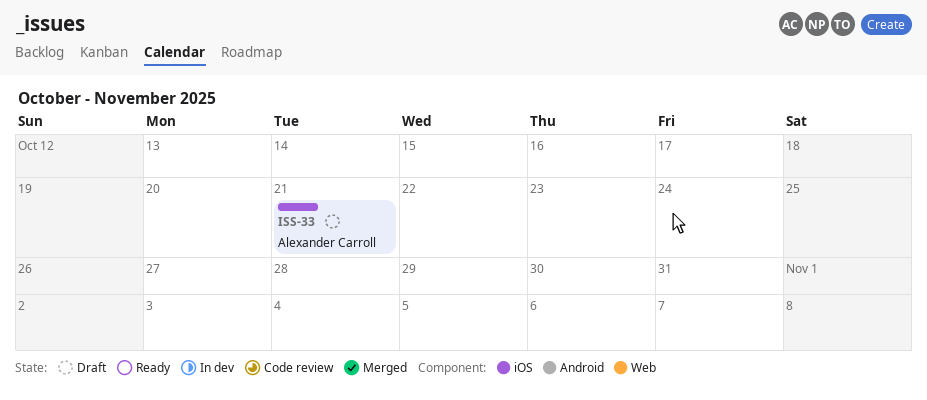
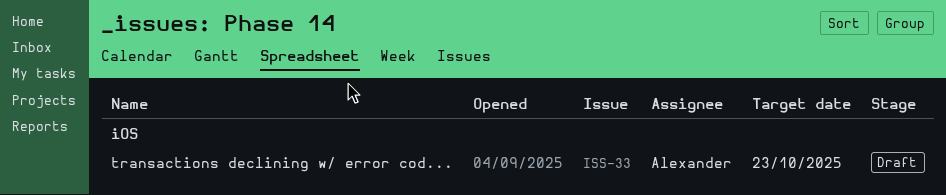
ISS-33, due: Oct 21 -> Oct 23

